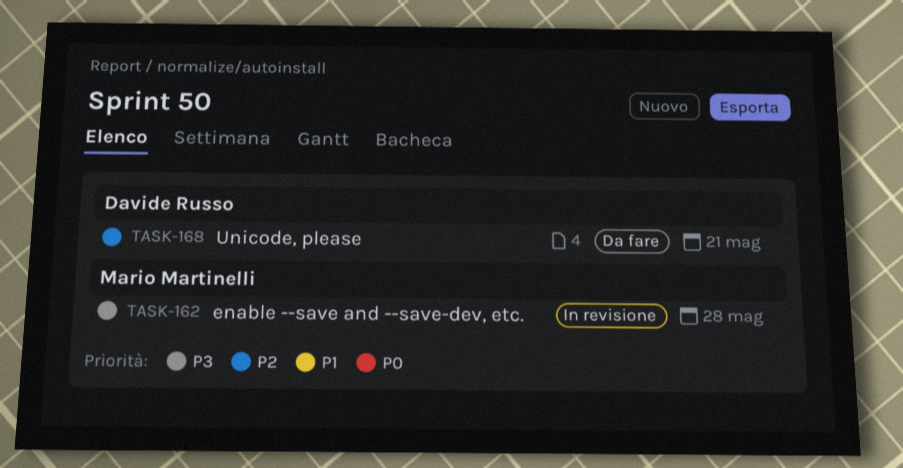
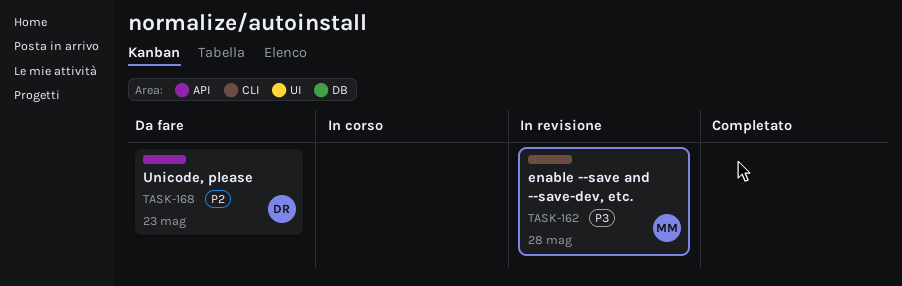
TASK-168, due: May 21 -> May 23

